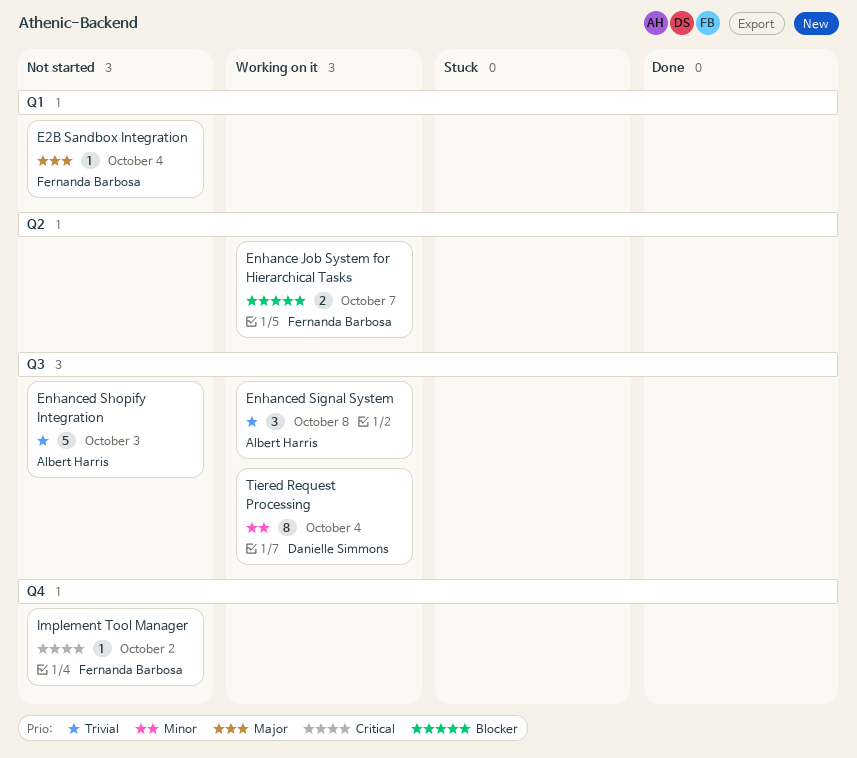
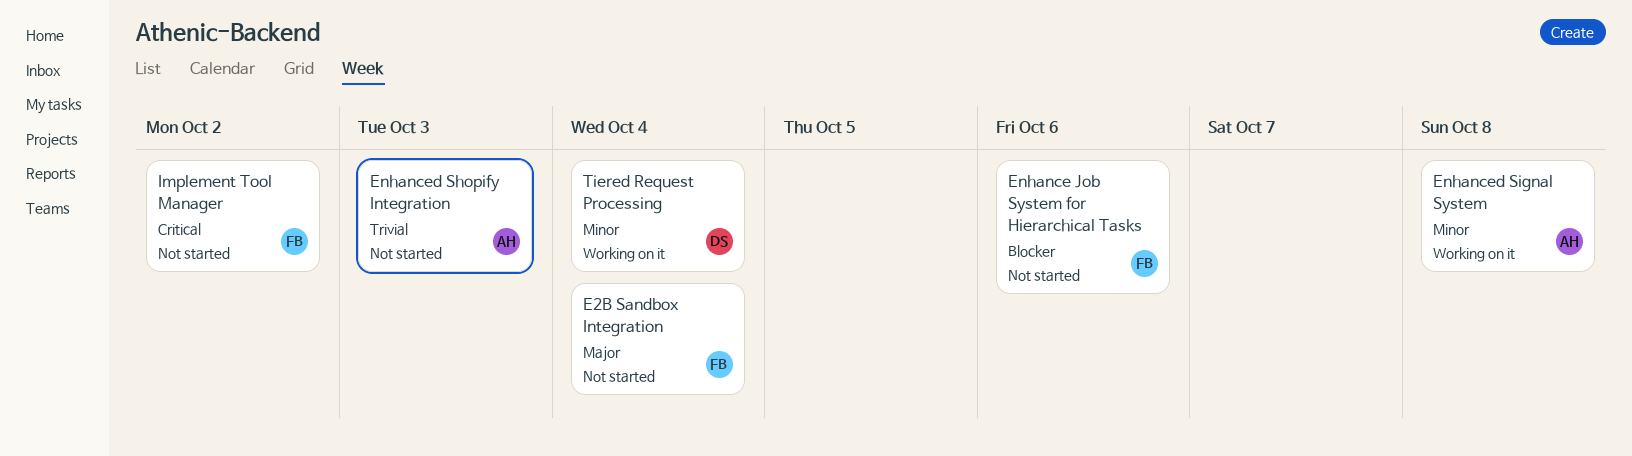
Enhance Job System for Hierarchical Tasks, status: Working on it -> Not started
Enhance Job System for Hierarchical Tasks, due: Oct 7 -> Oct 6
Enhanced Signal System, priority: Trivial -> Minor

